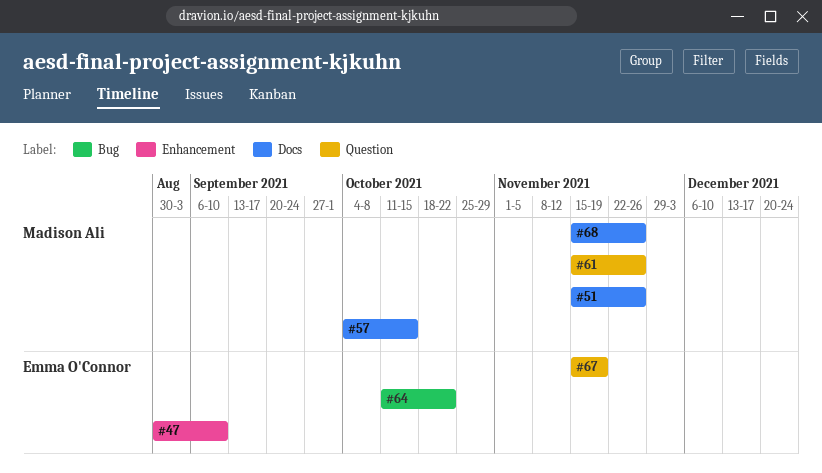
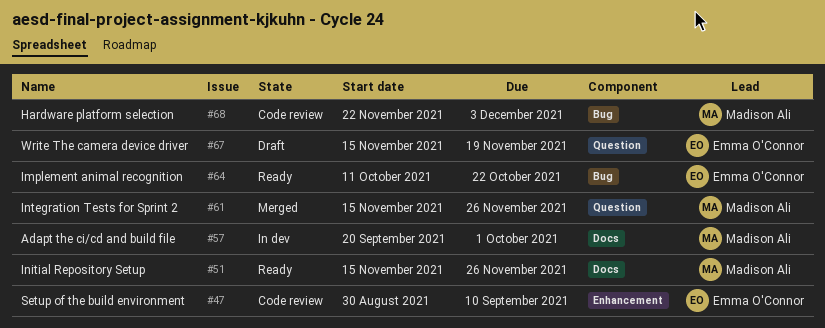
#57, start: Oct 4 -> Sep 20
#57, due: Oct 15 -> Oct 1
#68, label: Docs -> Bug
#68, start: Nov 15 -> Nov 22
#68, due: Nov 26 -> Dec 3

